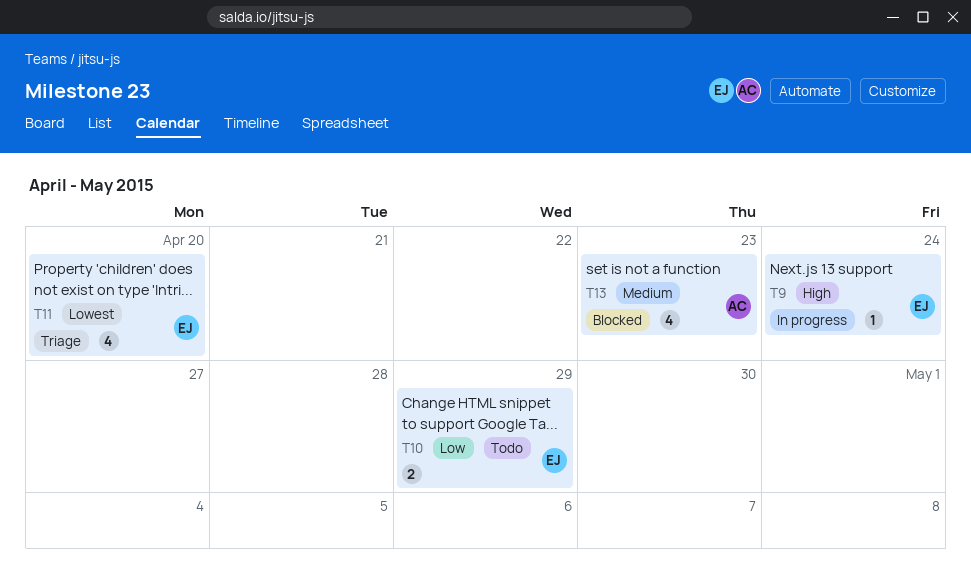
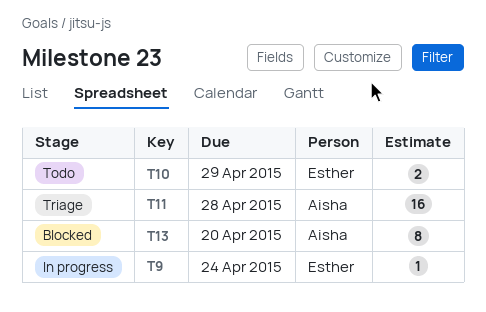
T11, owner: Esther -> Aisha
T11, estimate: 4 -> 16
T11, due: Apr 20 -> Apr 28
T13, estimate: 4 -> 8
T13, due: Apr 23 -> Apr 20

